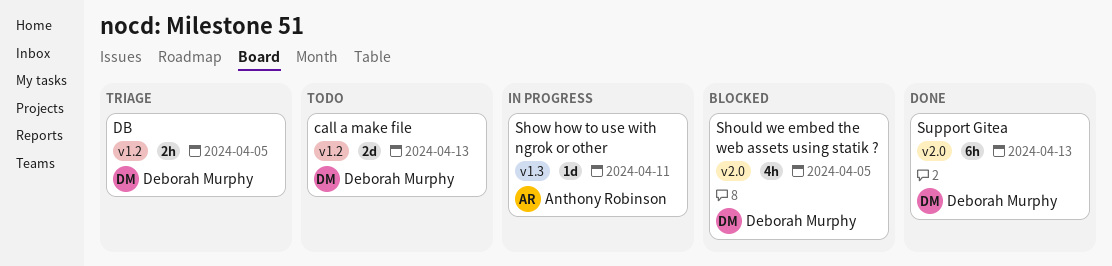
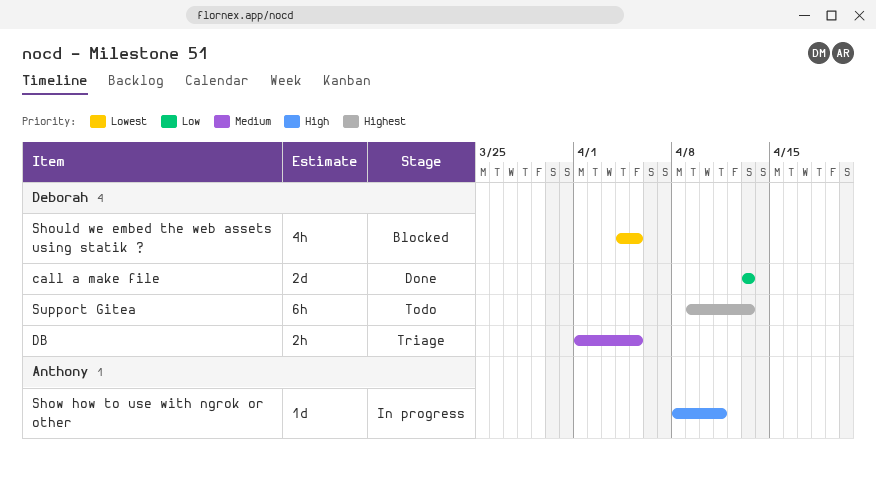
call a make file, status: Todo -> Done
Support Gitea, status: Done -> Todo

